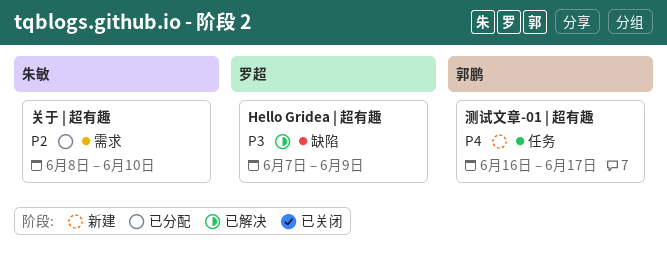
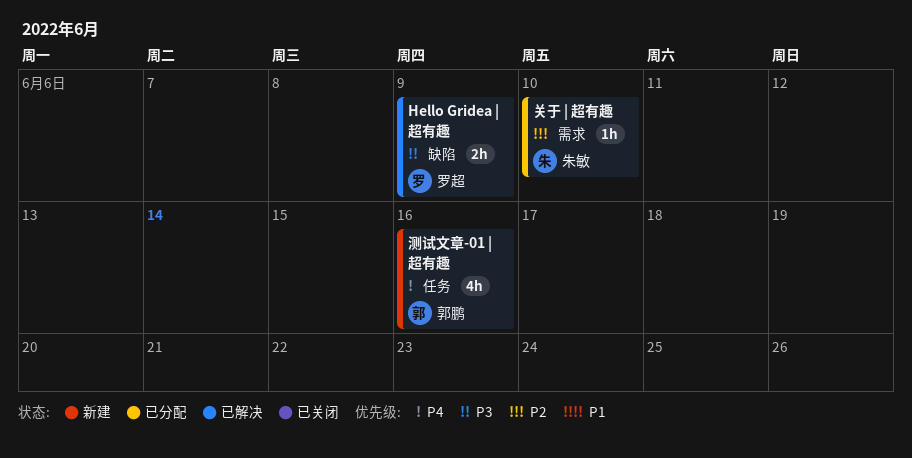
测试文章-01 | 超有趣, due: Jun 17 -> Jun 16

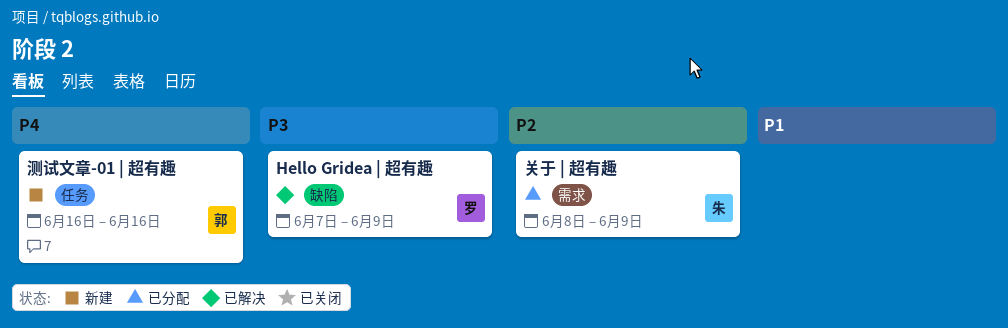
关于 | 超有趣, due: Jun 10 -> Jun 9

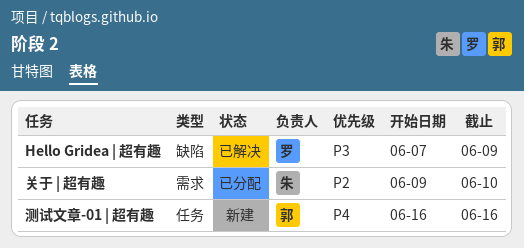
关于 | 超有趣, start: Jun 8 -> Jun 9
关于 | 超有趣, due: Jun 9 -> Jun 10

